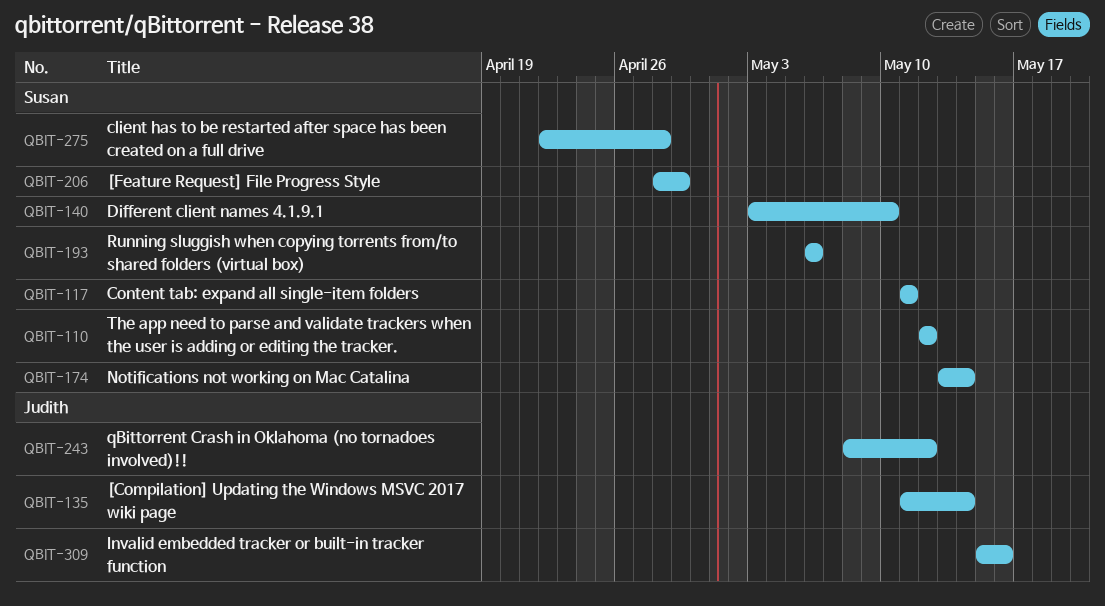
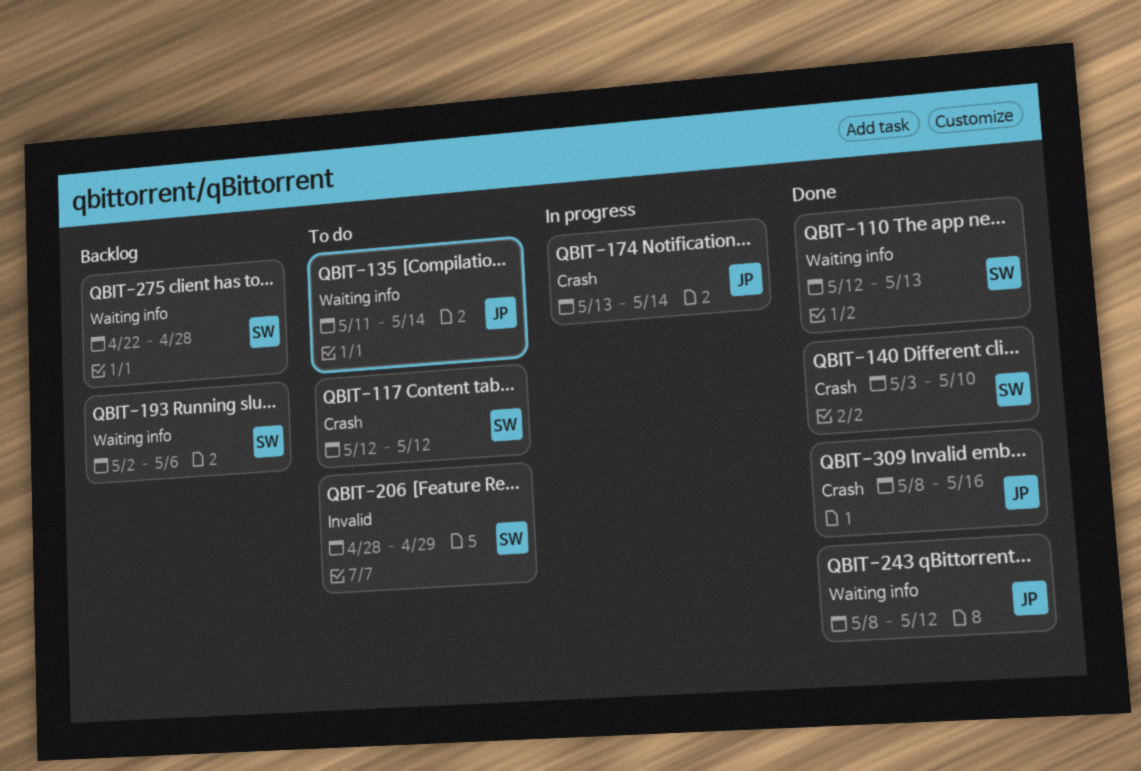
QBIT-110, due: May 12 -> May 13
QBIT-117, start: May 11 -> May 12
QBIT-117, due: May 11 -> May 12
QBIT-174, owner: Susan -> Judith
QBIT-193, start: May 6 -> May 2
QBIT-309, start: May 15 -> May 8

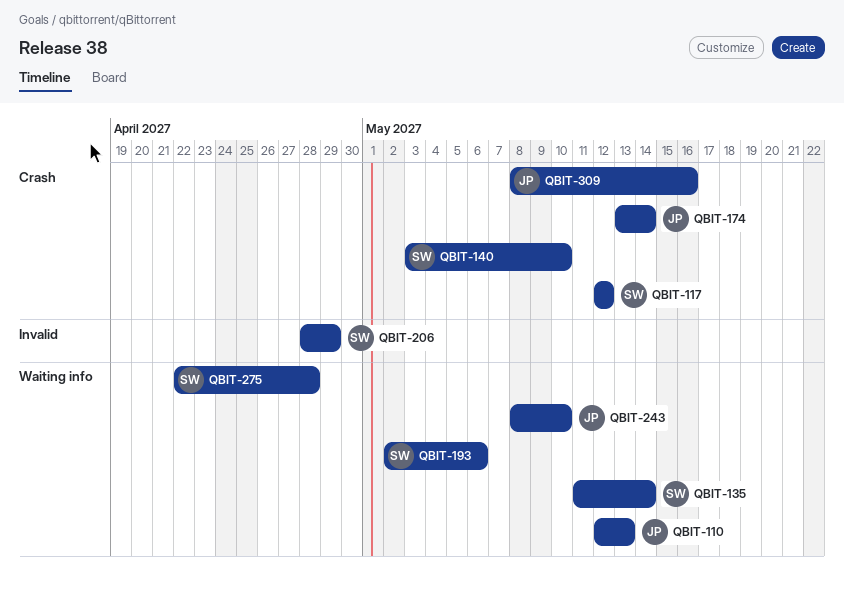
QBIT-110, owner: SW -> JP
QBIT-135, owner: JP -> SW
QBIT-243, due: May 12 -> May 10

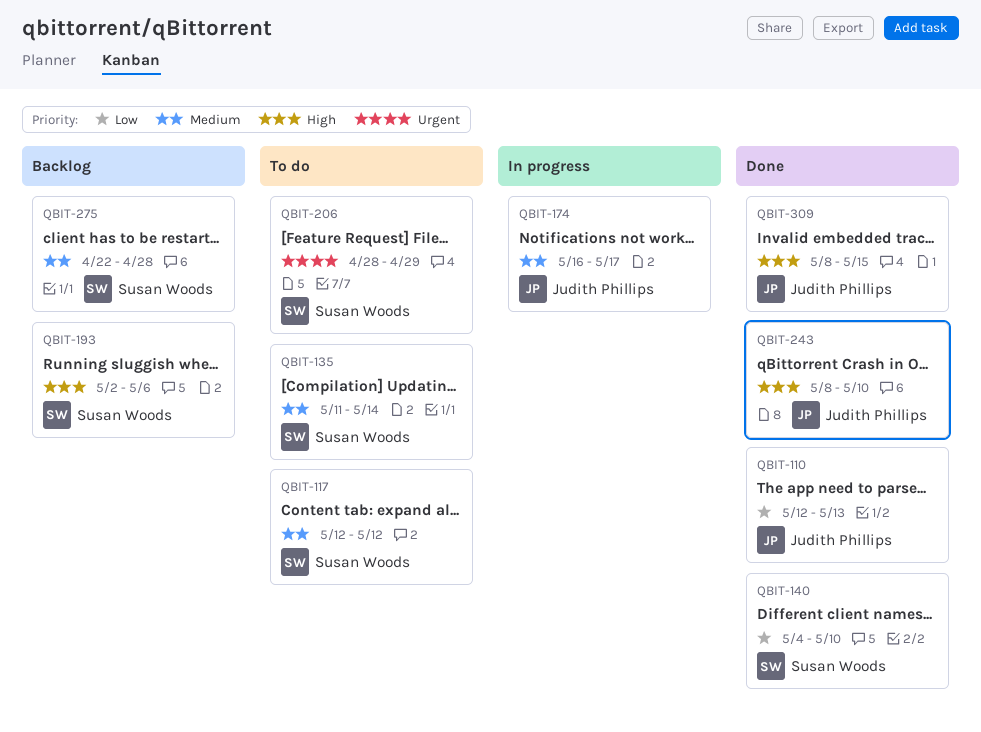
QBIT-140, start: May 3 -> May 4
QBIT-174, start: May 13 -> May 16
QBIT-174, due: May 14 -> May 17
QBIT-309, due: May 16 -> May 15

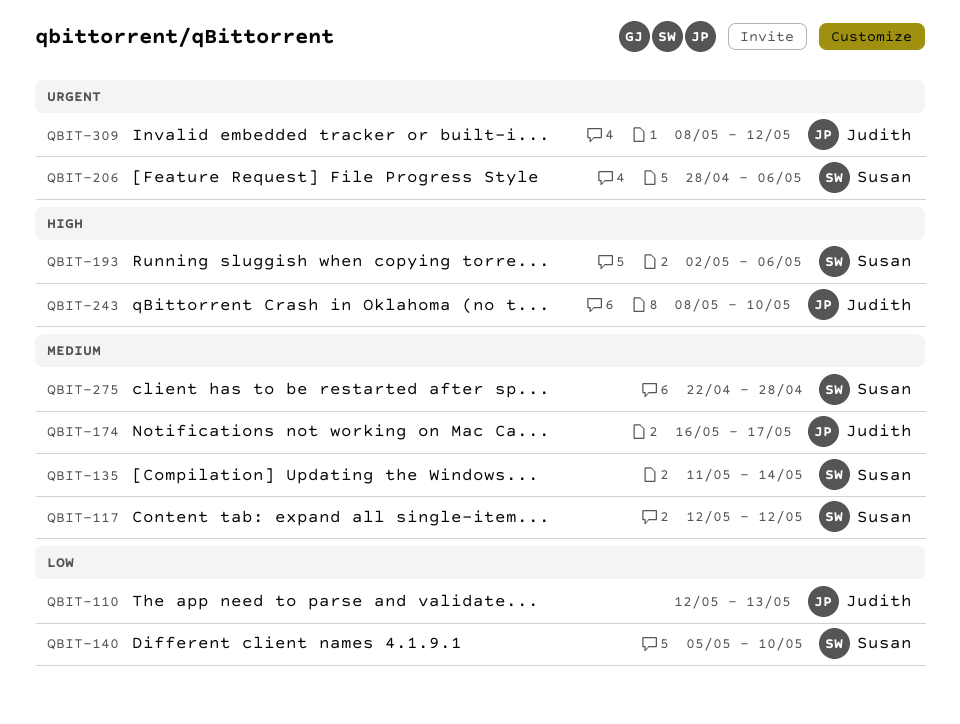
QBIT-140, start: May 4 -> May 5
QBIT-206, due: Apr 29 -> May 6
QBIT-309, priority: High -> Urgent
QBIT-309, due: May 15 -> May 12

